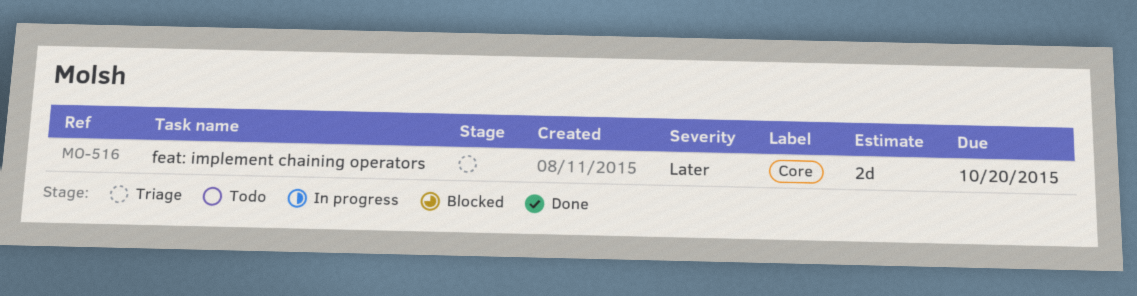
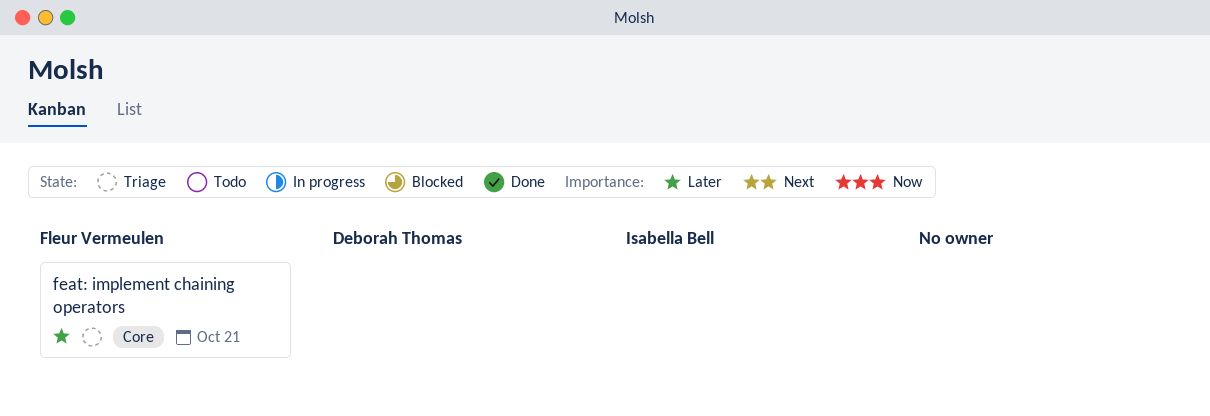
feat: implement chaining operators, due: Oct 20 -> Oct 21

